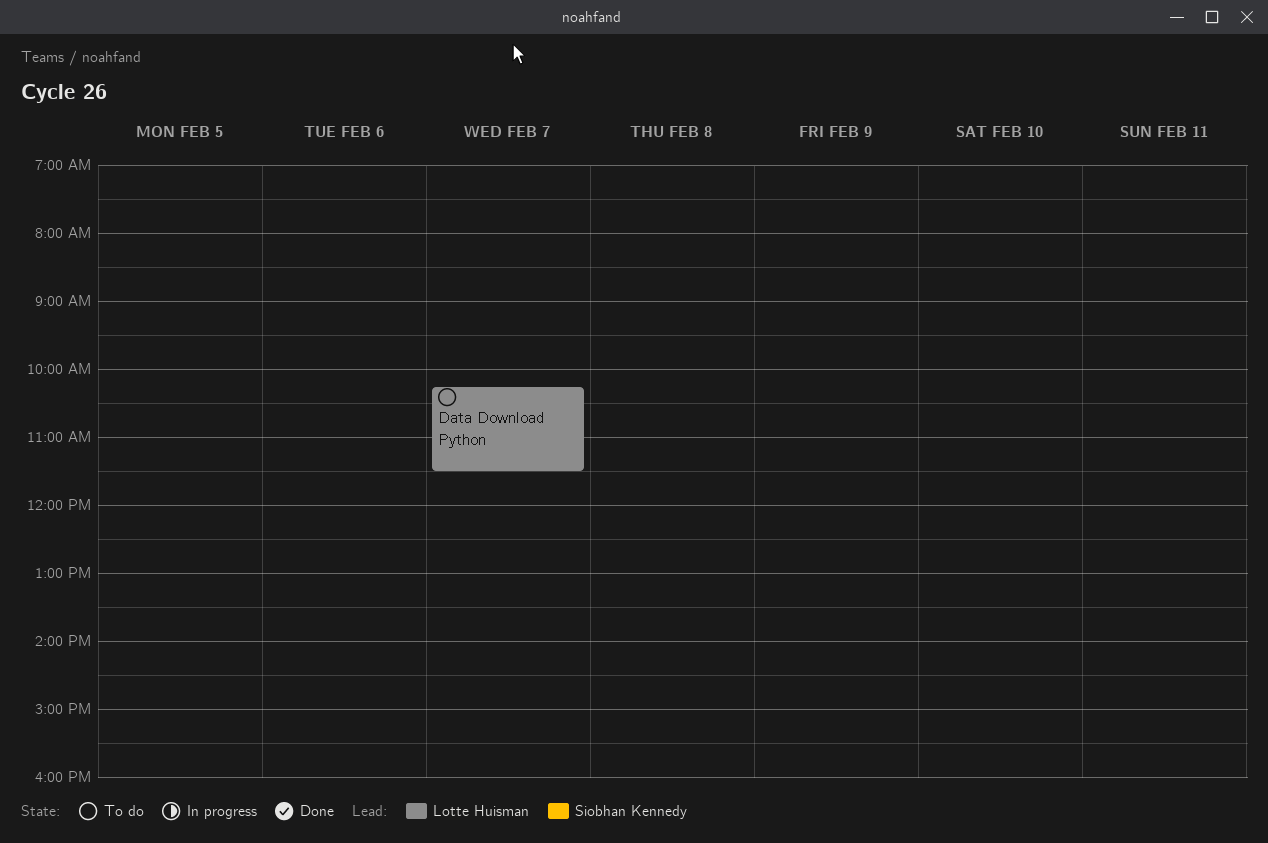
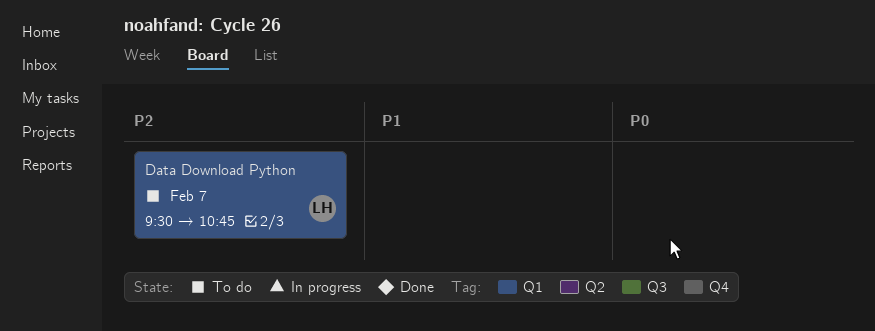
Data Download Python, begins: 10:15 -> 09:30
Data Download Python, ends: 11:30 -> 10:45

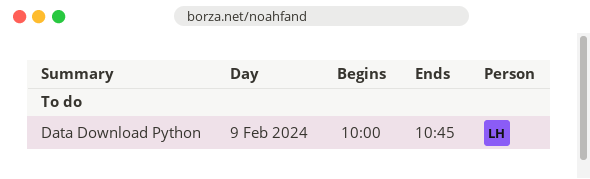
Data Download Python, day: Feb 7 -> Feb 9
Data Download Python, begins: 09:30 -> 10:00

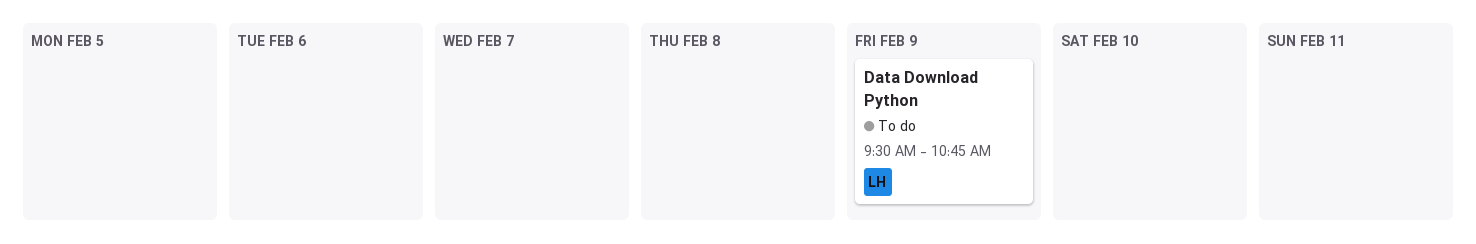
Data Download Python, begins: 10:00 -> 09:30

